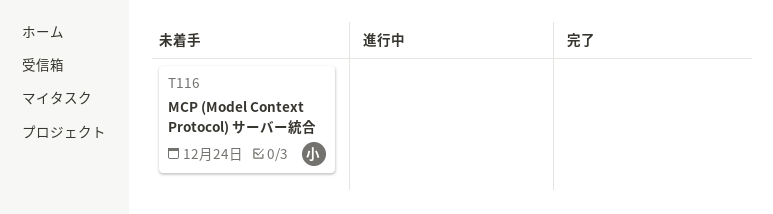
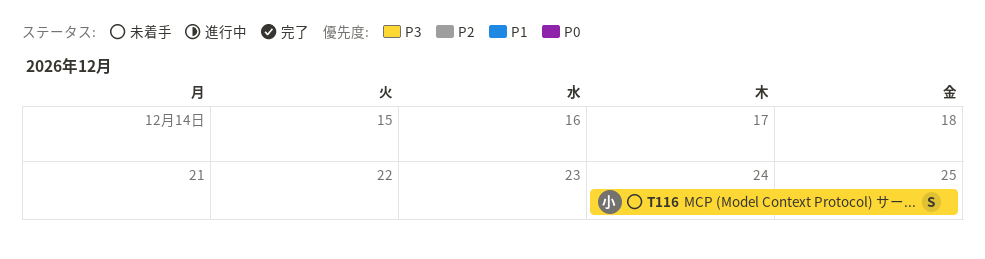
T116, due: Dec 24 -> Dec 25

